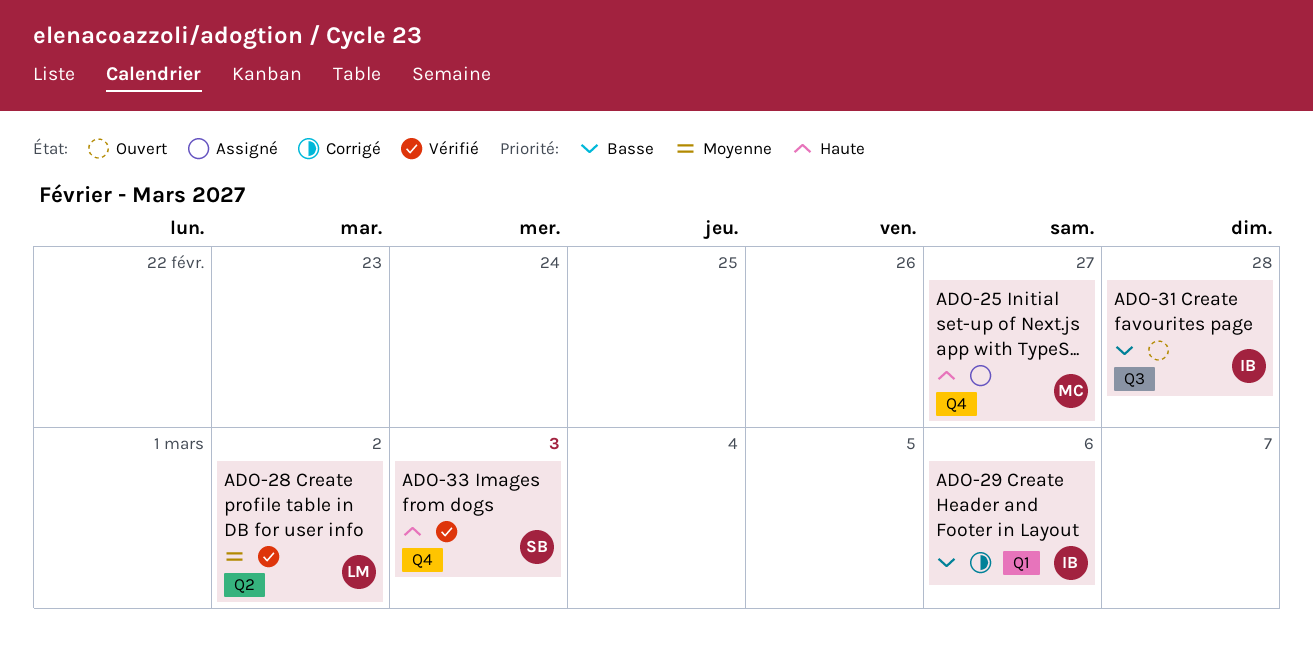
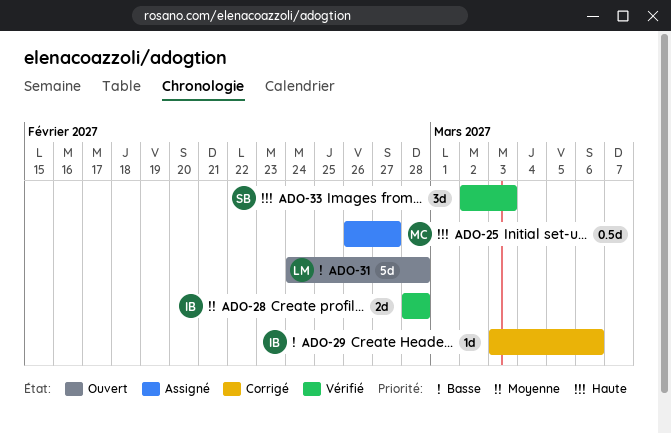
ADO-28, owner: LM -> IB
ADO-28, due: Mar 2 -> Feb 28
ADO-31, owner: IB -> LM

